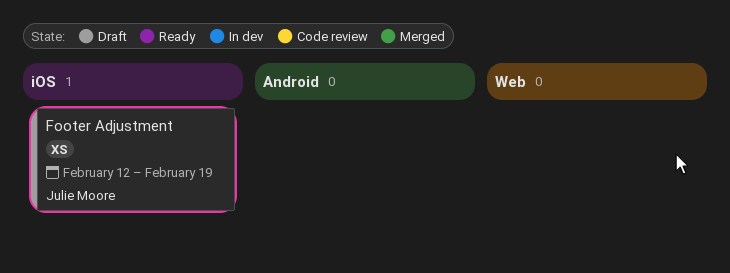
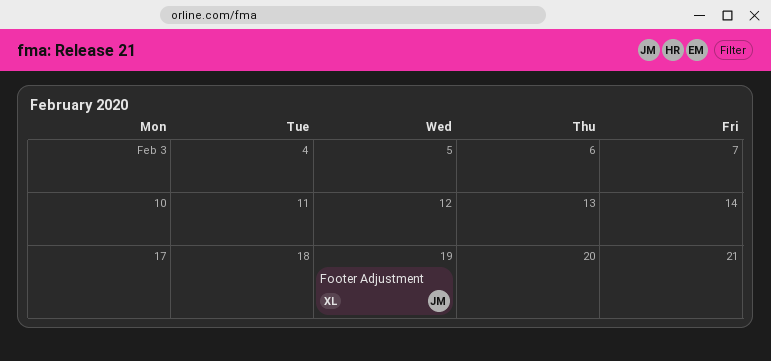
Footer Adjustment, estimate: XS -> XL

